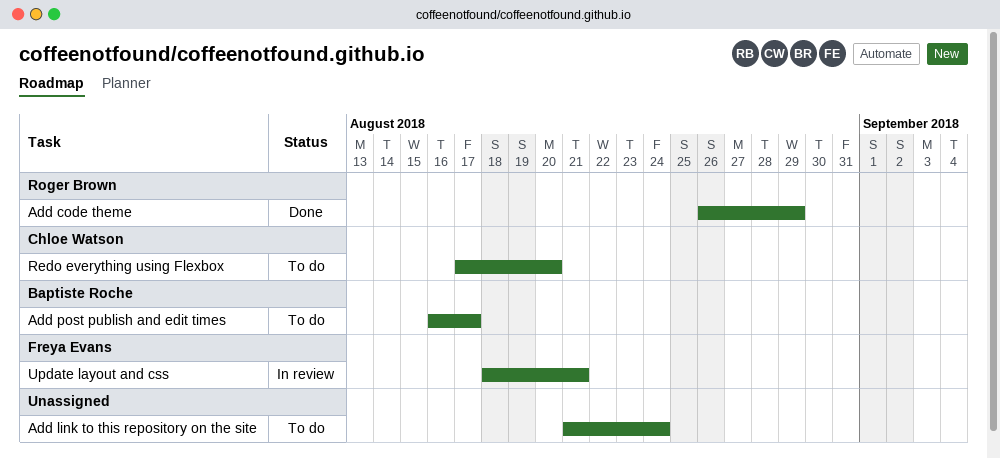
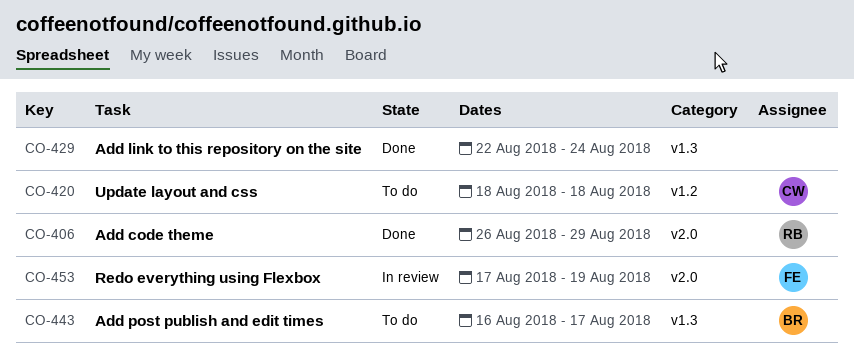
Add link to this repository on the site, status: To do -> Done
Add link to this repository on the site, start: Aug 21 -> Aug 22
Redo everything using Flexbox, status: To do -> In review
Redo everything using Flexbox, owner: Chloe Watson -> Freya Evans
Redo everything using Flexbox, due: Aug 20 -> Aug 19
Update layout and css, status: In review -> To do
Update layout and css, owner: Freya Evans -> Chloe Watson
Update layout and css, due: Aug 21 -> Aug 18

